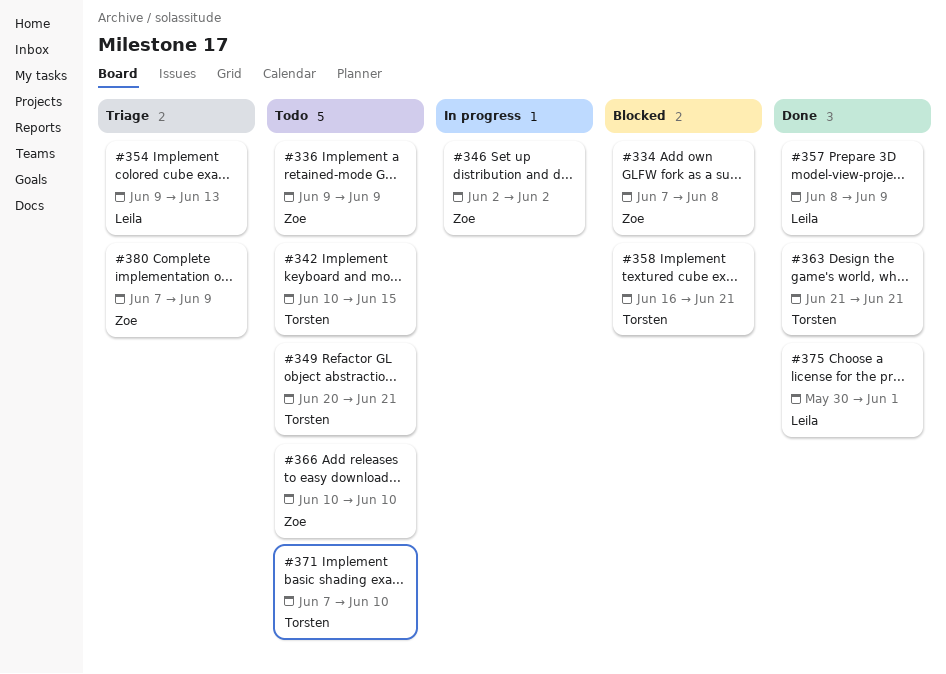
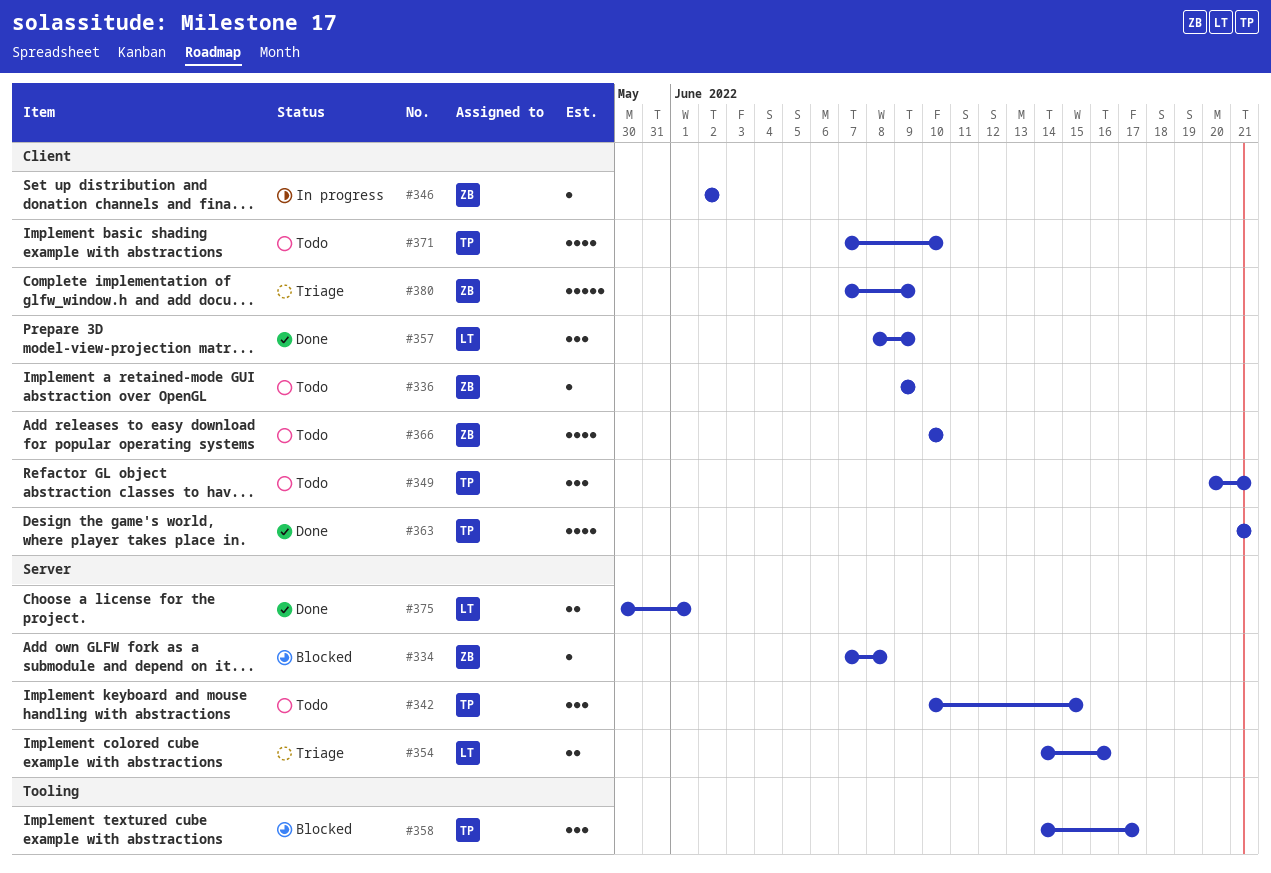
#354, start: Jun 9 -> Jun 14
#354, due: Jun 13 -> Jun 16
#358, start: Jun 16 -> Jun 14
#358, due: Jun 21 -> Jun 17

